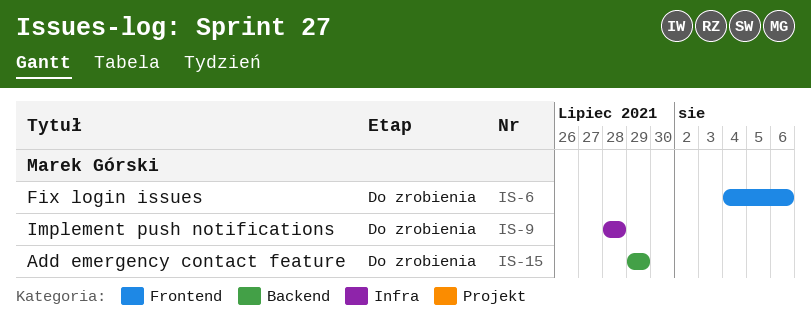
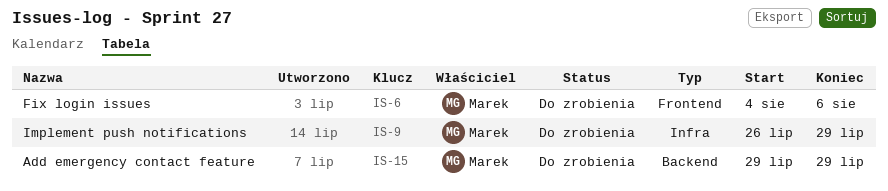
IS-9, start: Jul 28 -> Jul 26
IS-9, due: Jul 28 -> Jul 29

